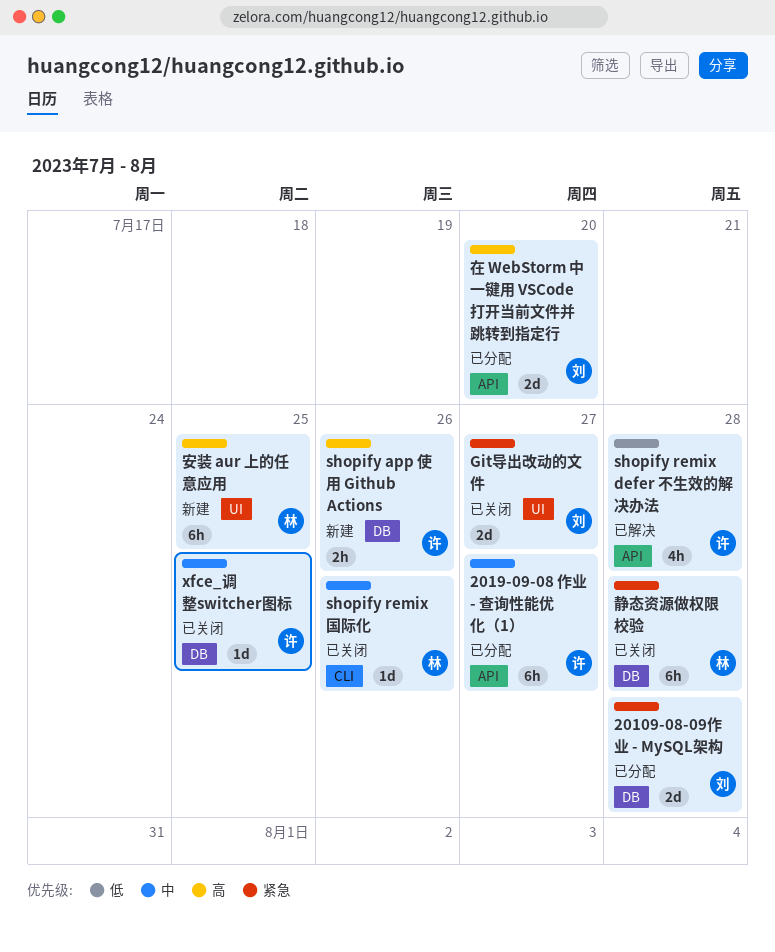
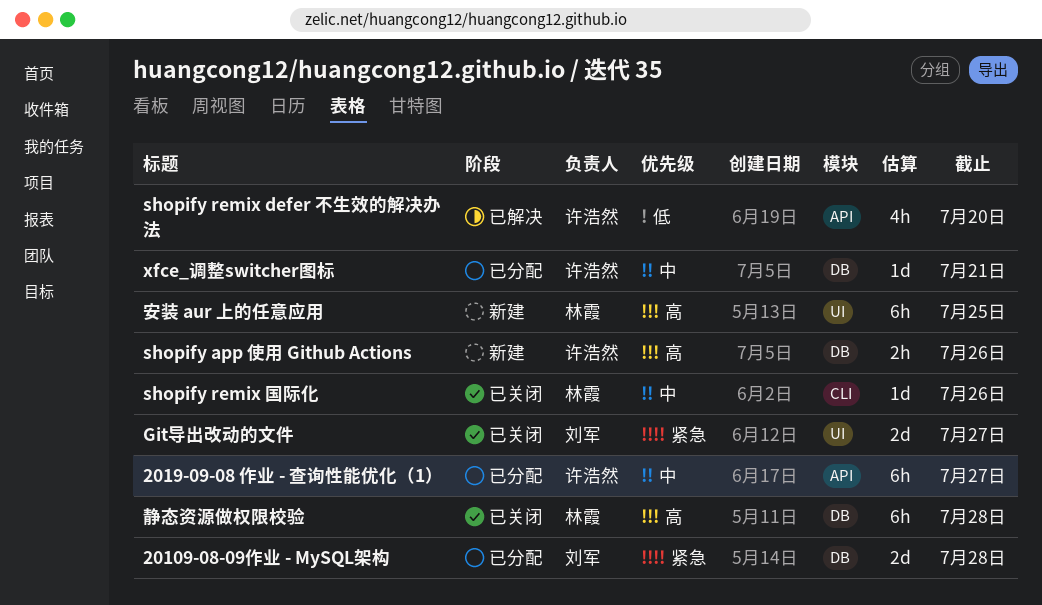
shopify remix defer 不生效的解决办法, due: Jul 28 -> Jul 20
xfce_调整switcher图标, status: 已关闭 -> 已分配
xfce_调整switcher图标, due: Jul 25 -> Jul 21
在 WebStorm 中一键用 VSCode 打开当前文件并跳转到指定行: present -> none
静态资源做权限校验, priority: 紧急 -> 高

